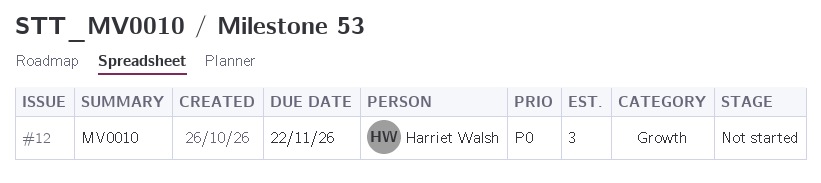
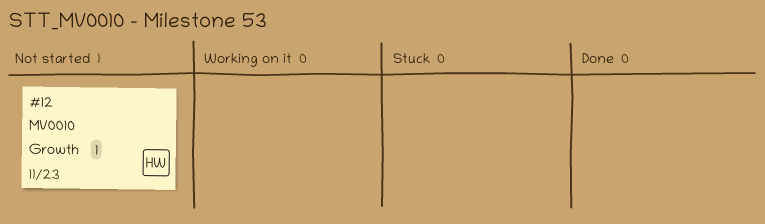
#12, estimate: 3 -> 1
#12, due: Nov 22 -> Nov 23

